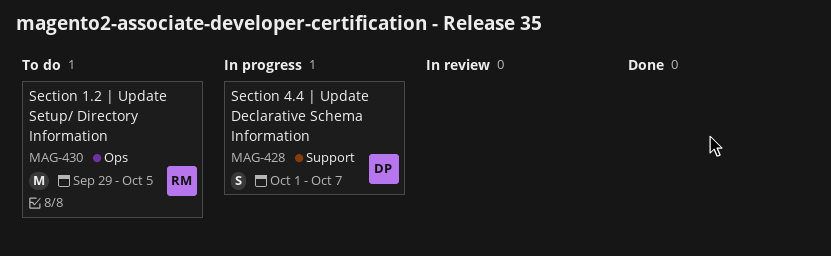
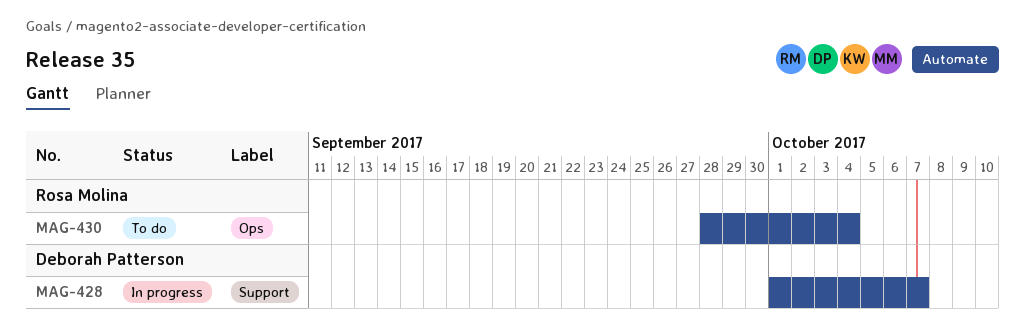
MAG-430, start: Sep 29 -> Sep 28
MAG-430, due: Oct 5 -> Oct 4

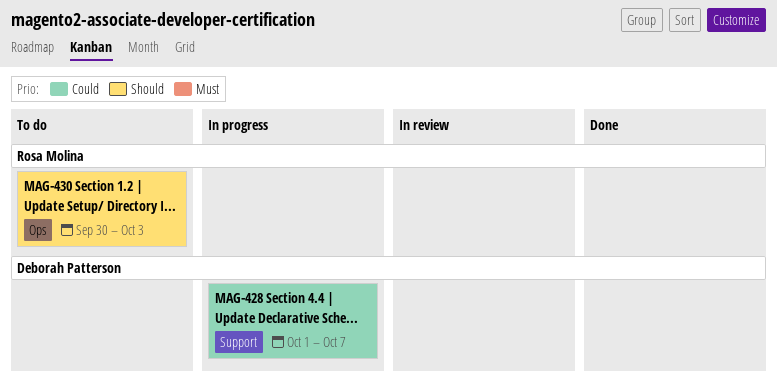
MAG-430, start: Sep 28 -> Sep 30
MAG-430, due: Oct 4 -> Oct 3

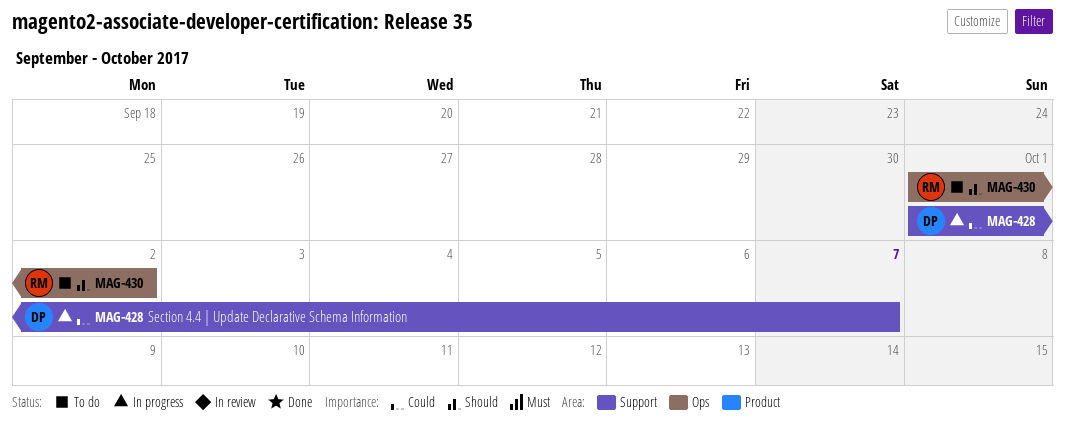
MAG-430, start: Sep 30 -> Oct 1
MAG-430, due: Oct 3 -> Oct 2

